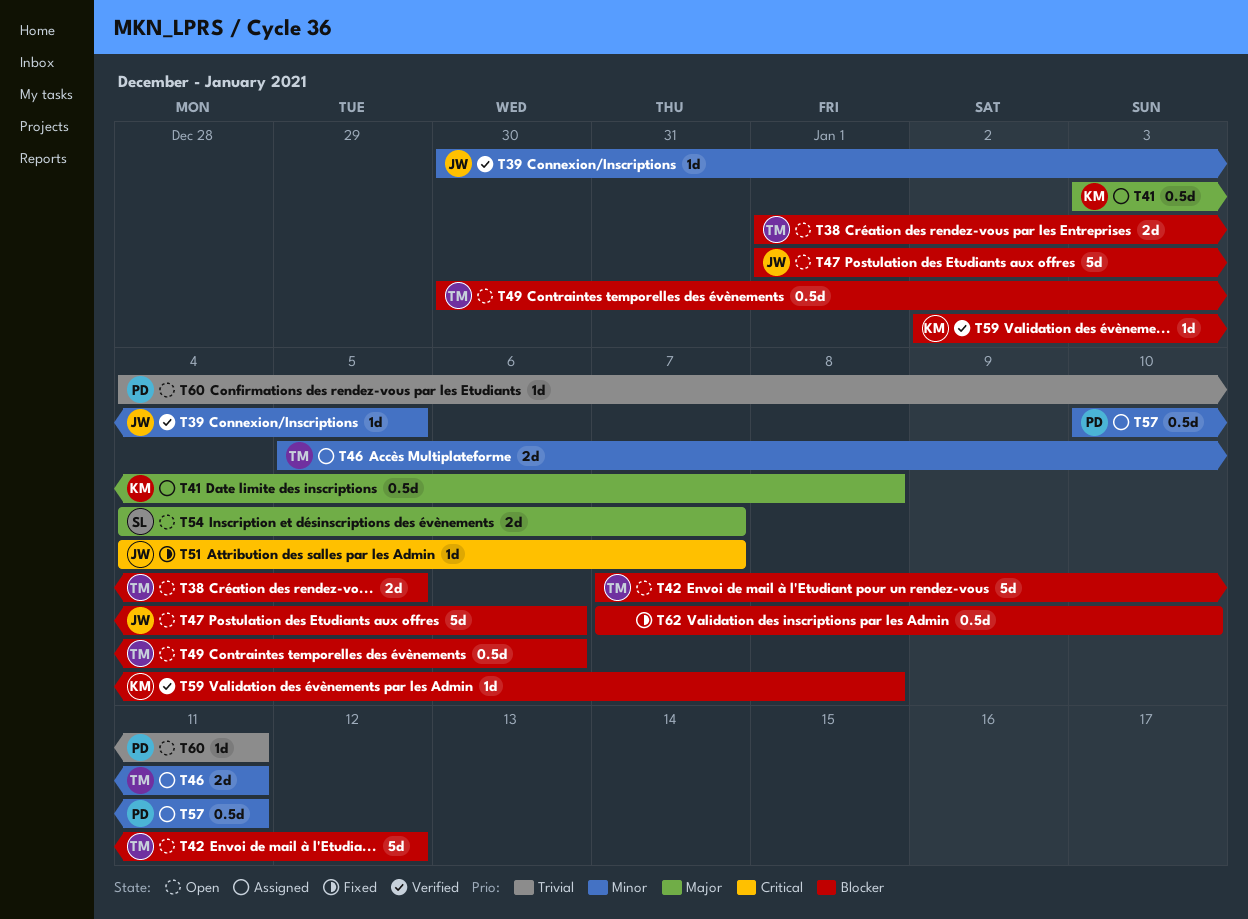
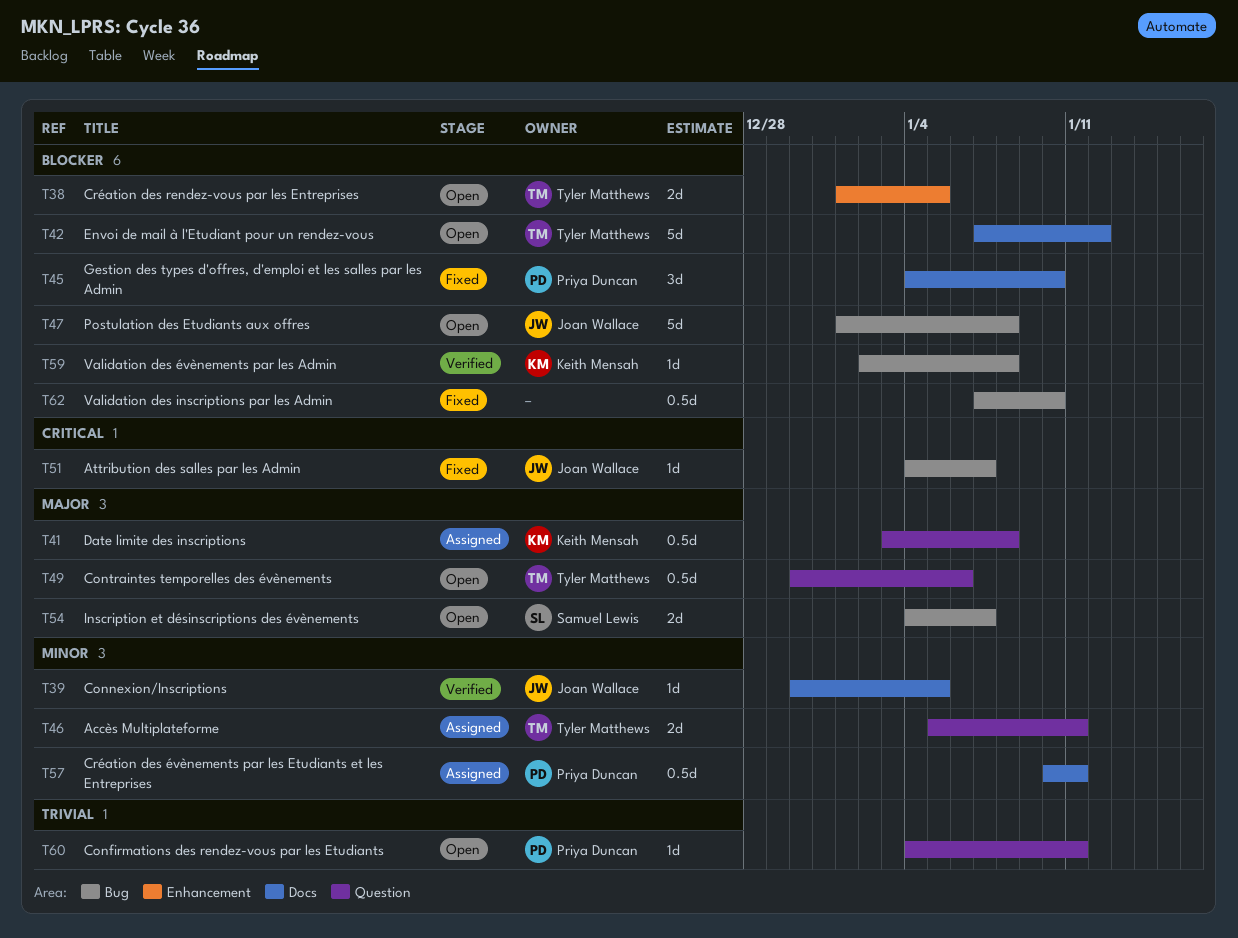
T45: none -> present
T47, due: Jan 6 -> Jan 8
T49, priority: Blocker -> Major

